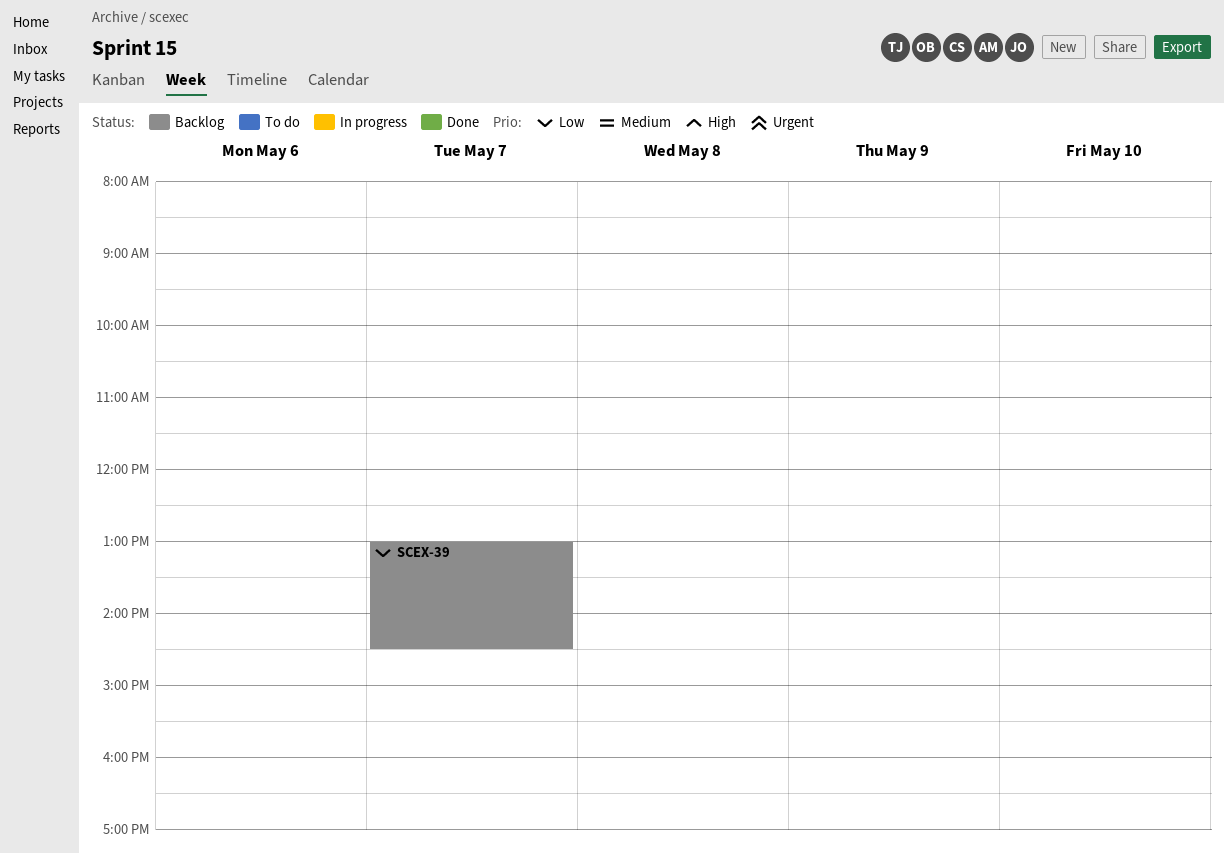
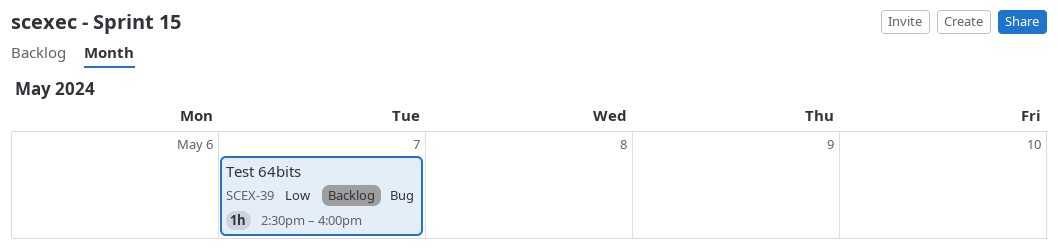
SCEX-39, begins: 13:00 -> 14:30
SCEX-39, ends: 14:30 -> 16:00

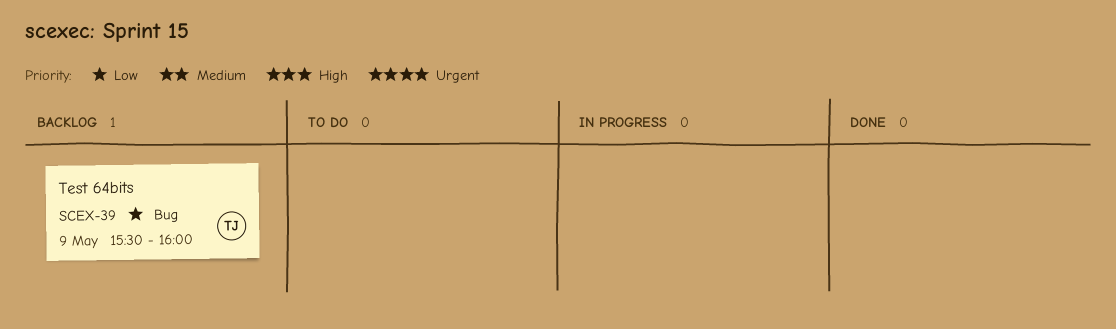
SCEX-39, day: May 7 -> May 9
SCEX-39, begins: 14:30 -> 15:30

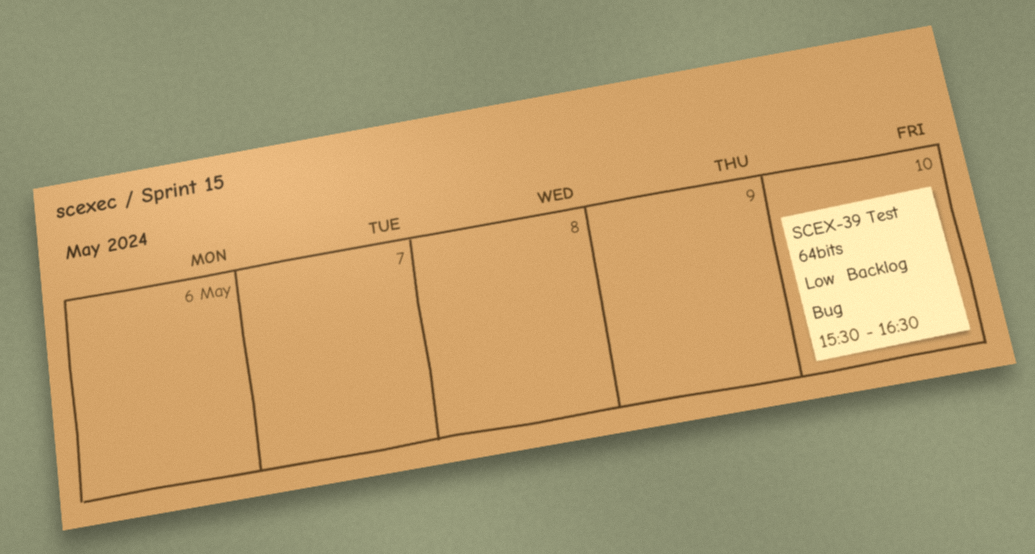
SCEX-39, day: May 9 -> May 10
SCEX-39, ends: 16:00 -> 16:30

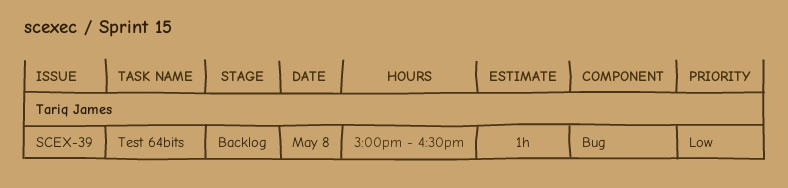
SCEX-39, day: May 10 -> May 8
SCEX-39, begins: 15:30 -> 15:00

